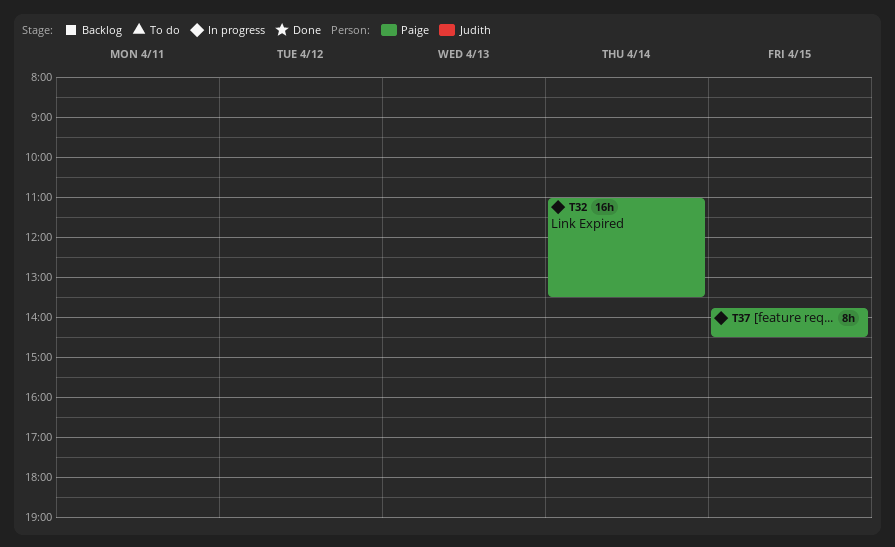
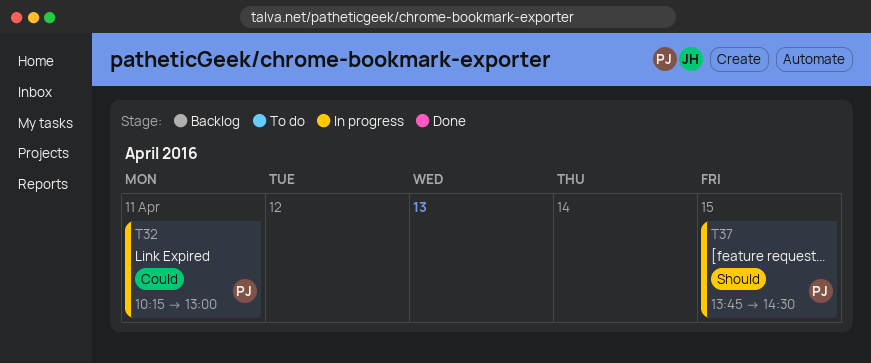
T32, day: Apr 14 -> Apr 11
T32, begins: 11:00 -> 10:15
T32, ends: 13:30 -> 13:00

